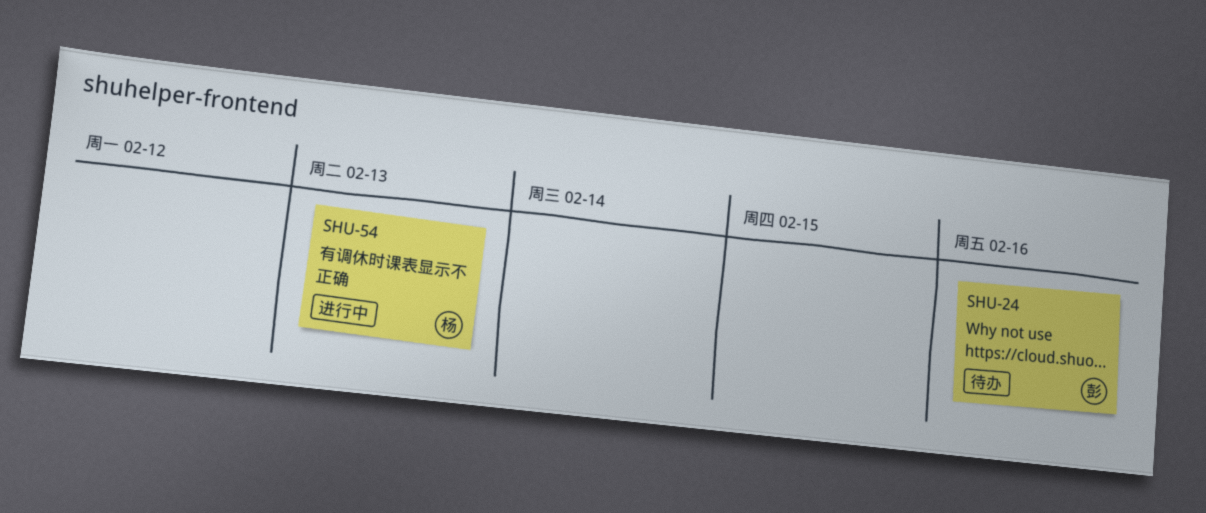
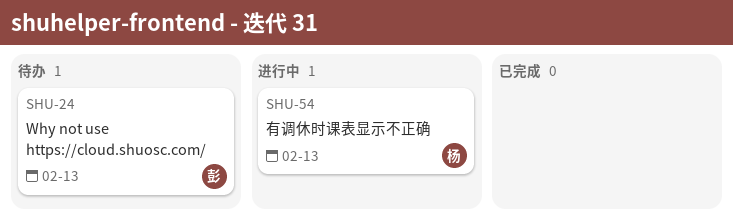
SHU-24, due: Feb 16 -> Feb 13

